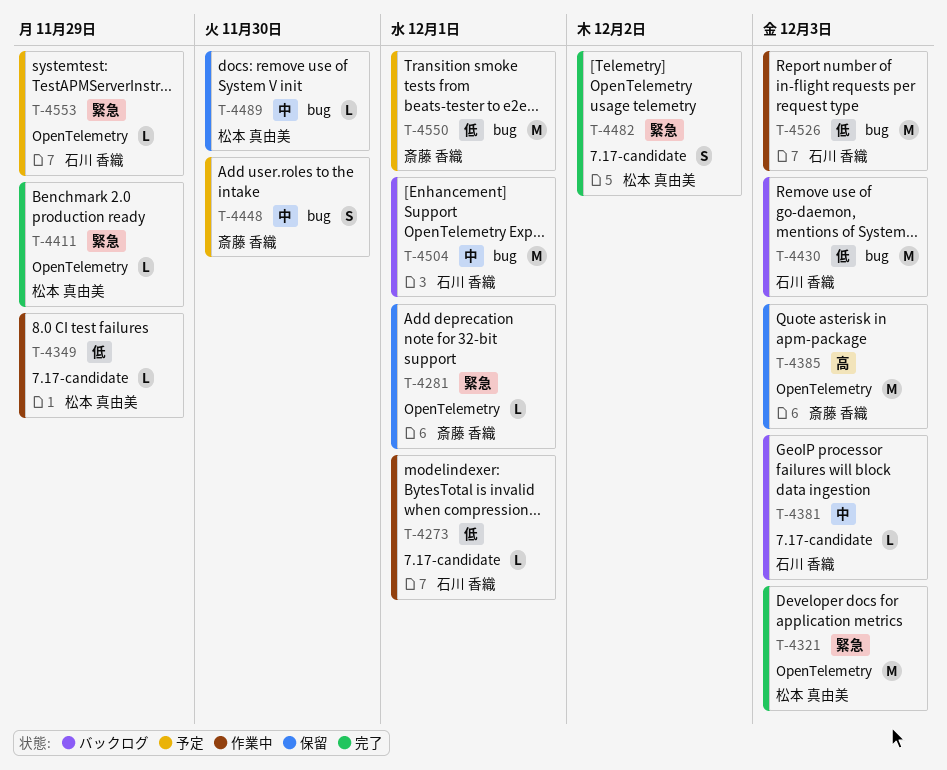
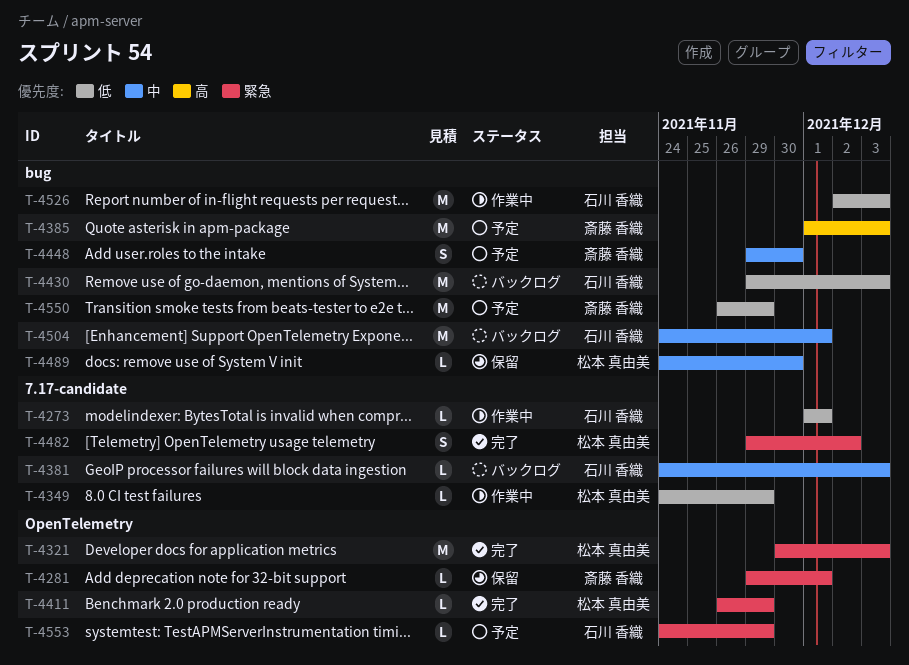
T-4385, status: 保留 -> 予定
T-4385, label: OpenTelemetry -> bug
T-4550, due: Dec 1 -> Nov 29

